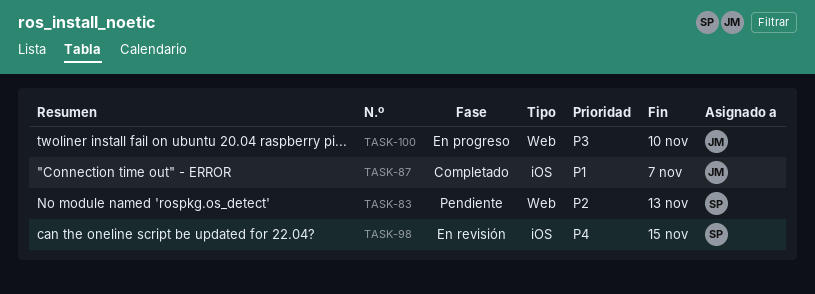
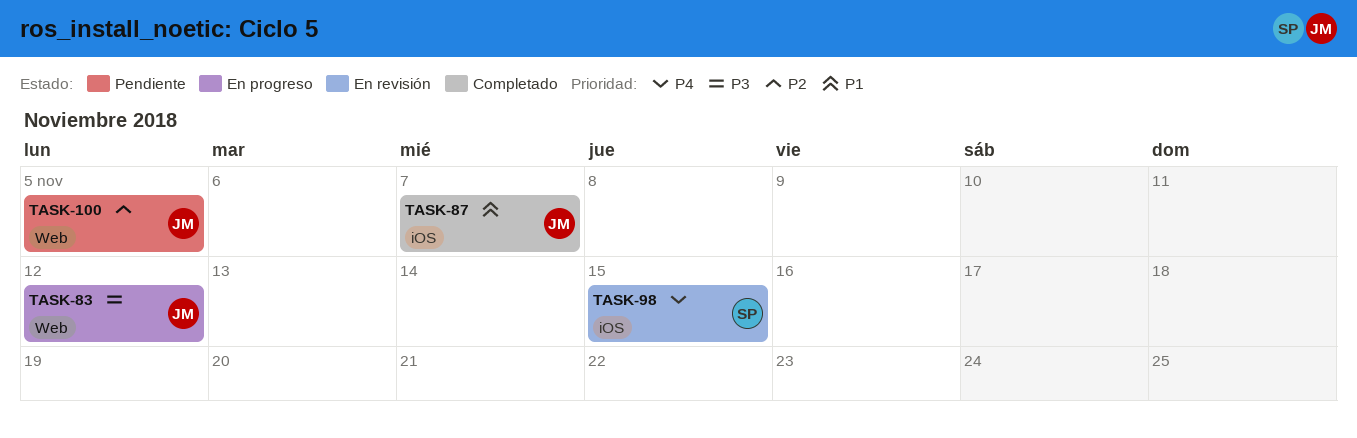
TASK-83, status: Pendiente -> En progreso
TASK-83, owner: SP -> JM
TASK-83, priority: P2 -> P3
TASK-83, due: Nov 13 -> Nov 12
TASK-100, status: En progreso -> Pendiente
TASK-100, priority: P3 -> P2
TASK-100, due: Nov 10 -> Nov 5

